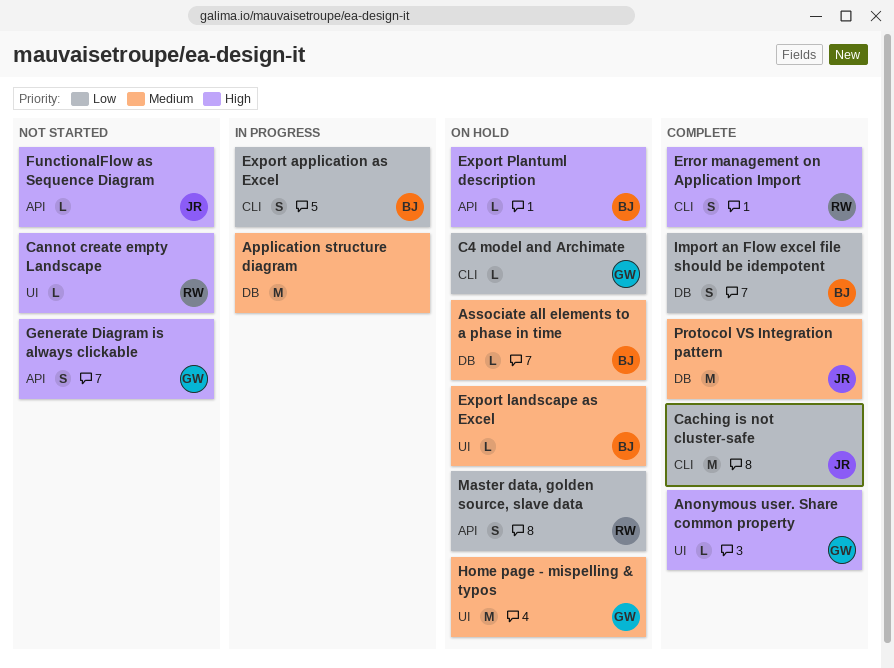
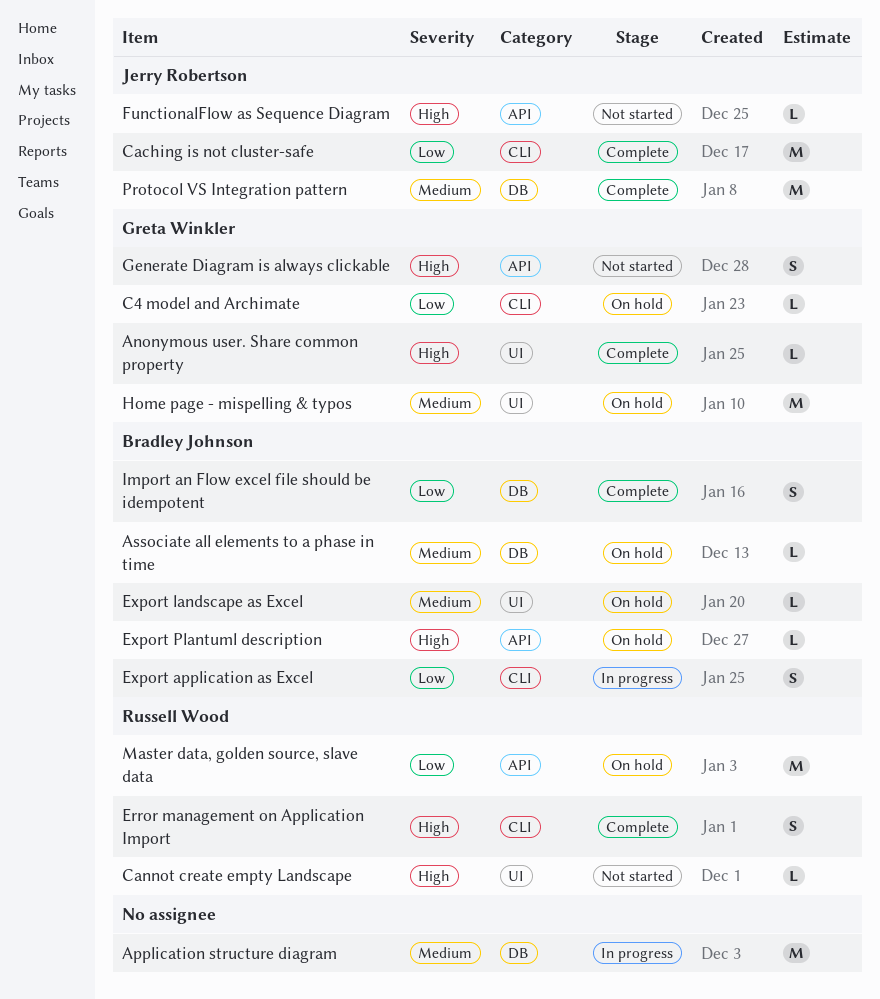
Master data, golden source, slave data, estimate: S -> M

